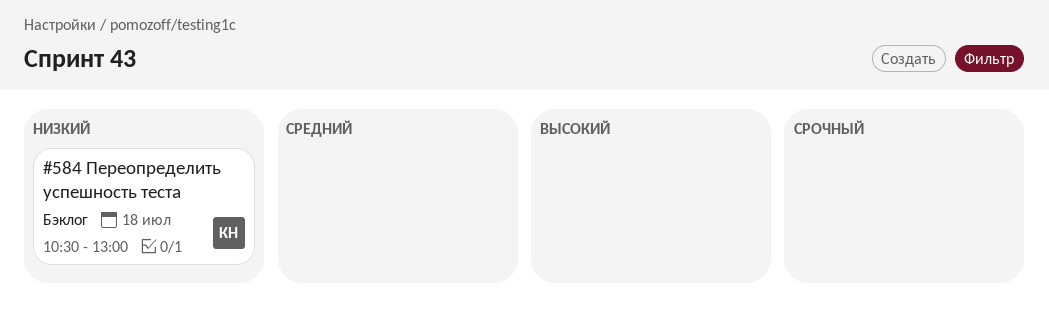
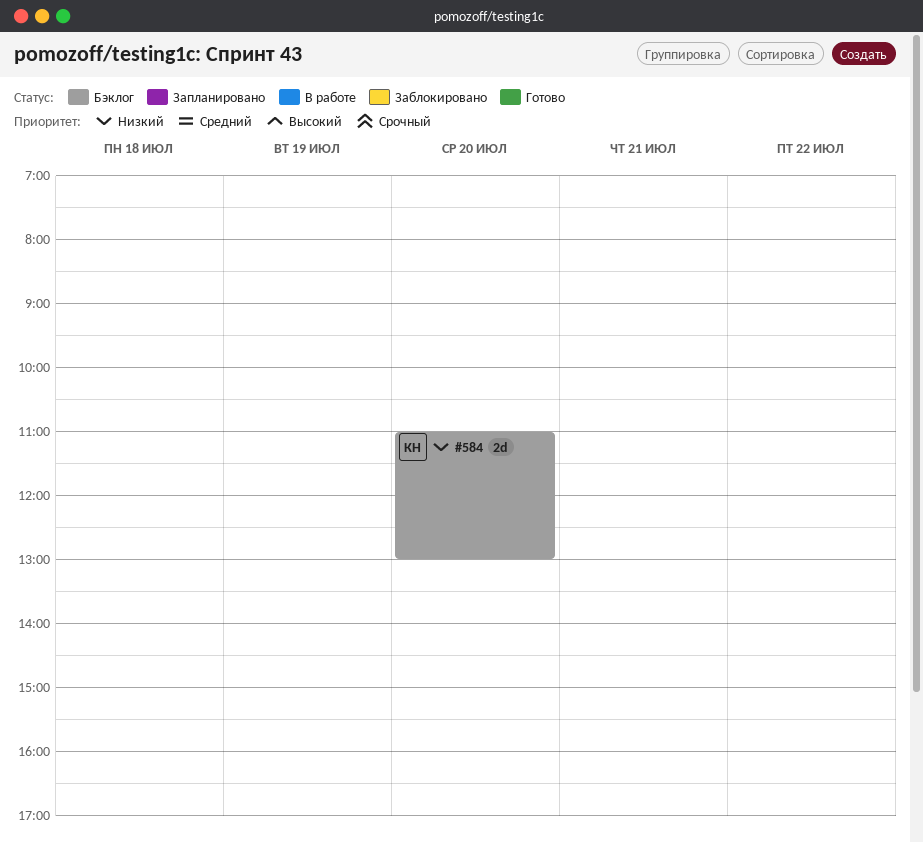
#584, day: Jul 18 -> Jul 20
#584, begins: 10:30 -> 11:00

